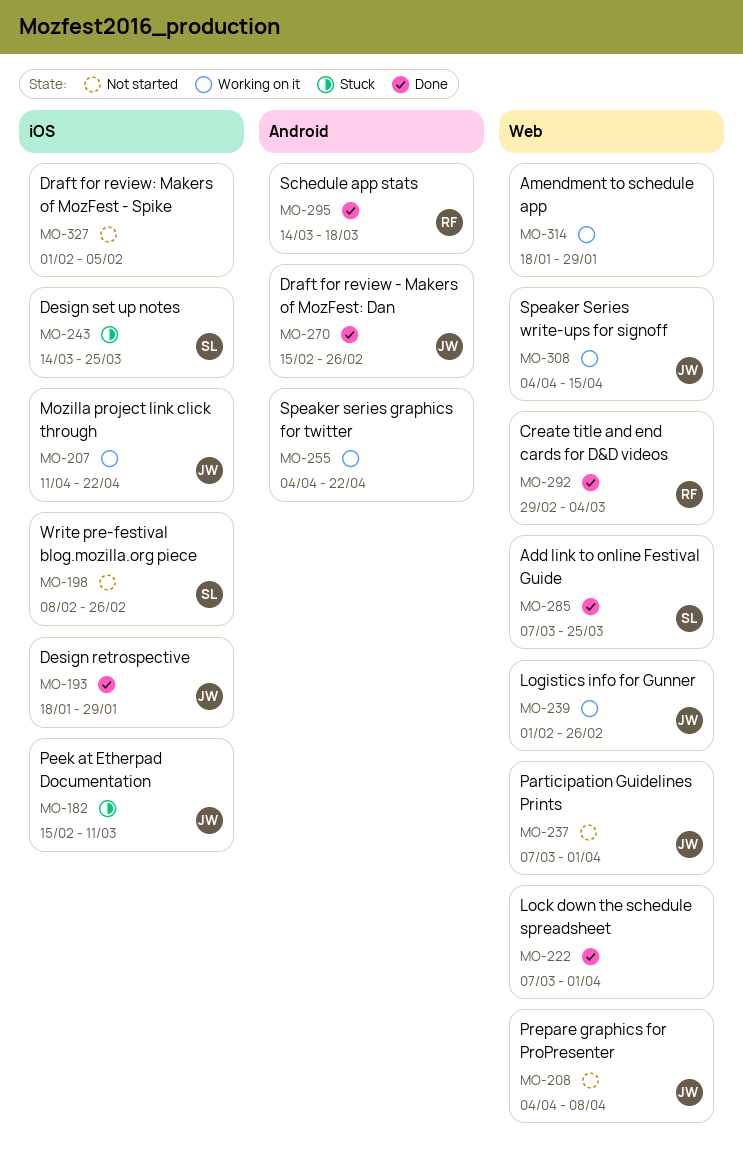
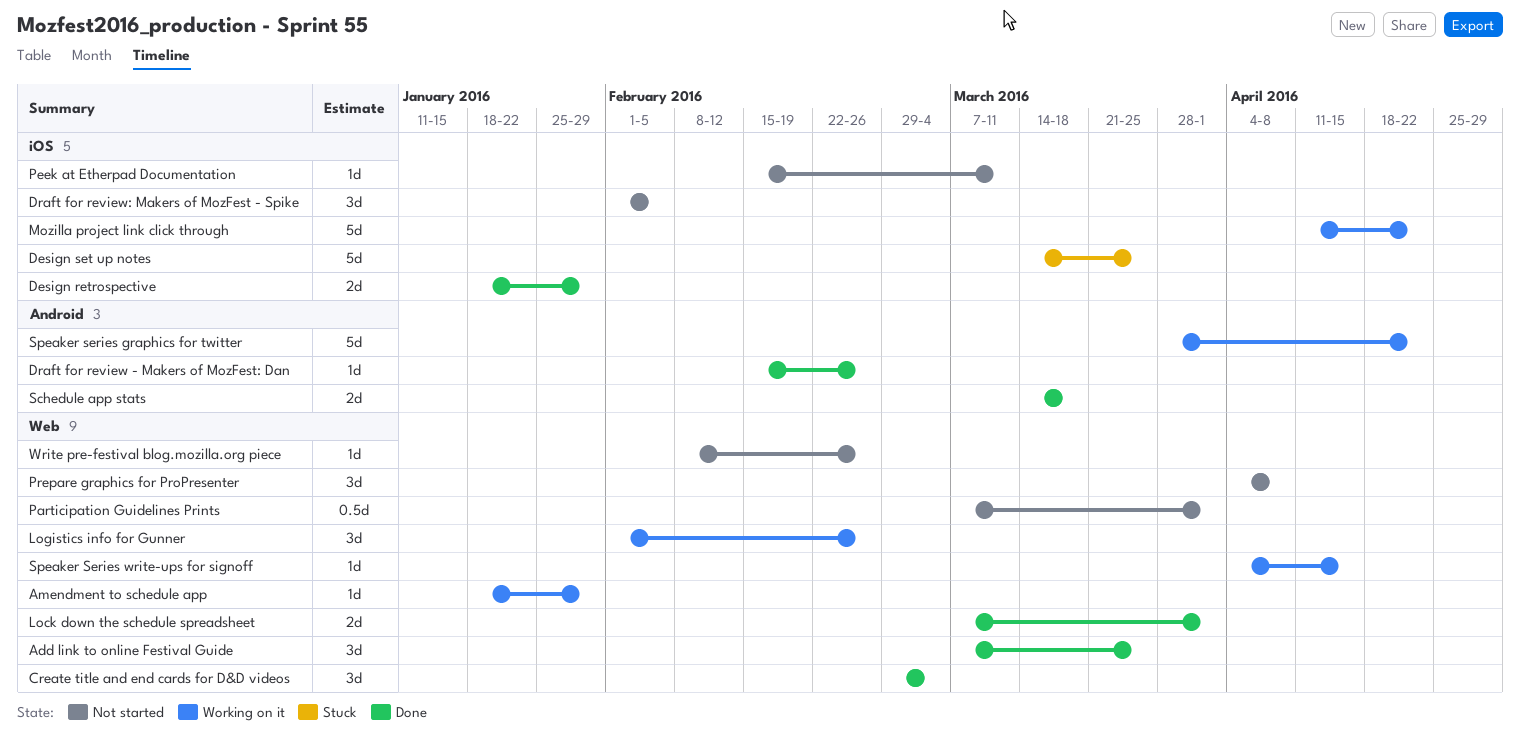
Peek at Etherpad Documentation, status: Stuck -> Not started
Speaker series graphics for twitter, start: Apr 4 -> Mar 28
Write pre-festival blog.mozilla.org piece, label: iOS -> Web

